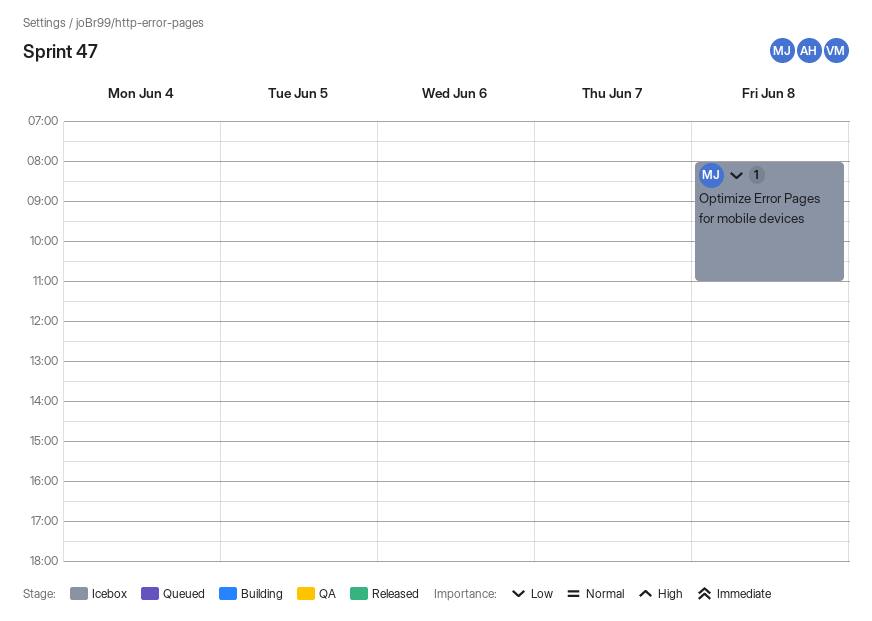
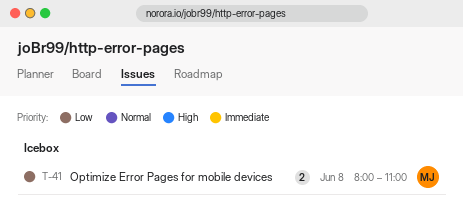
Optimize Error Pages for mobile devices, estimate: 1 -> 2

